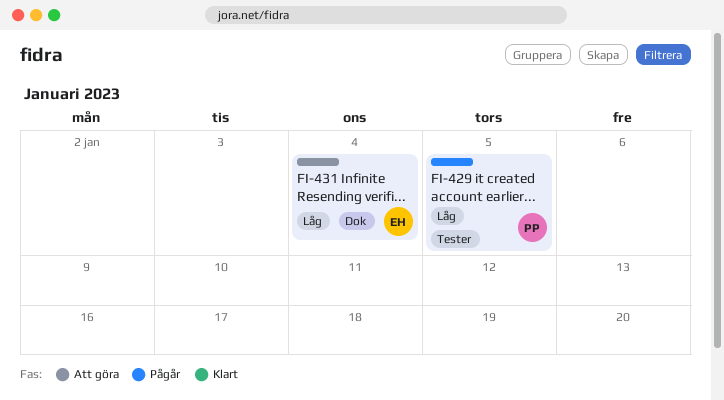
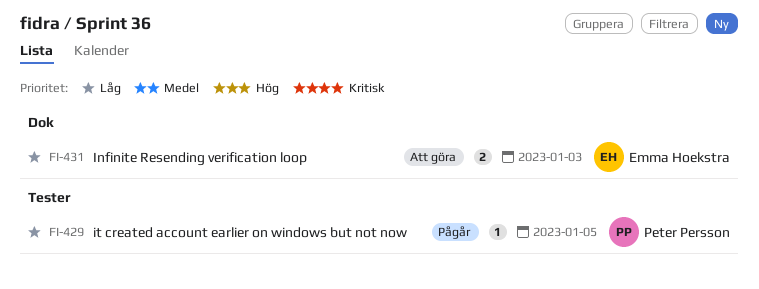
FI-431, due: Jan 4 -> Jan 3

